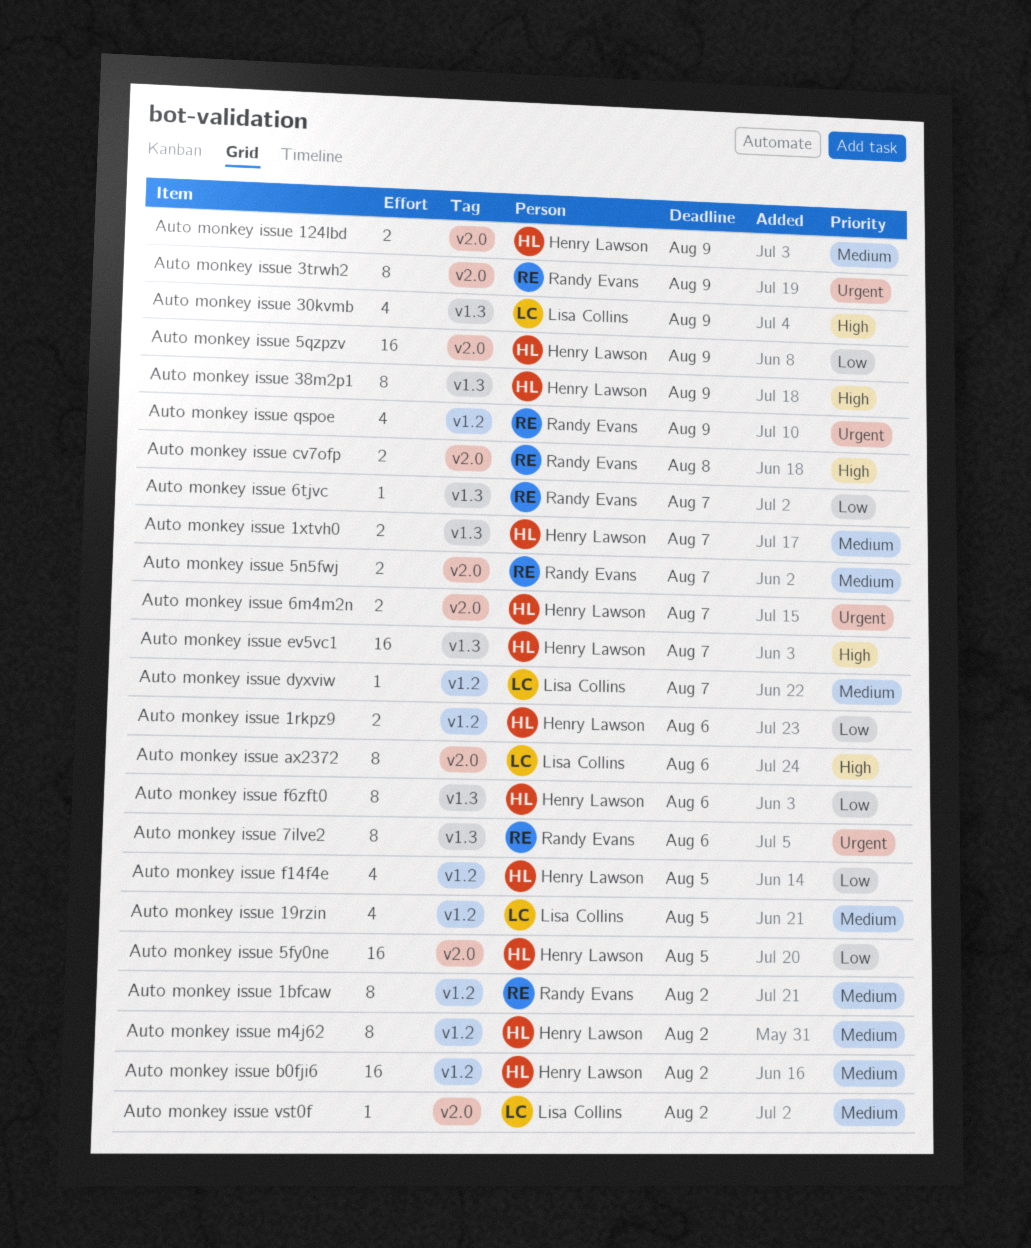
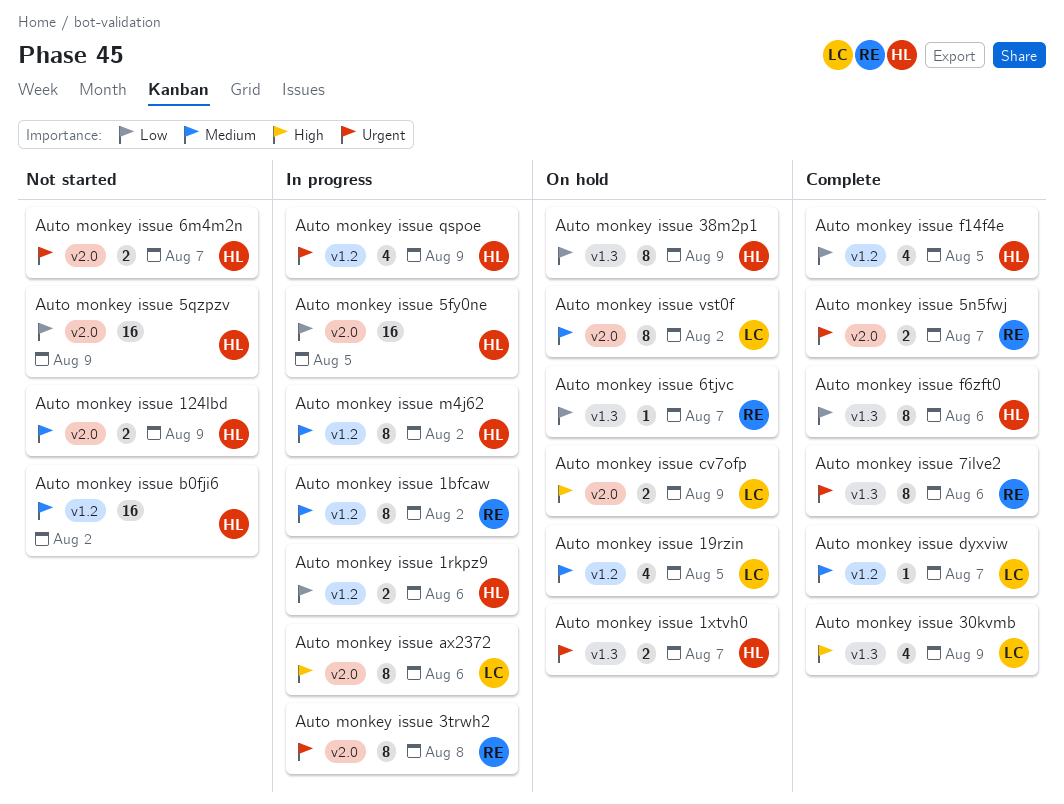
Auto monkey issue 1xtvh0, priority: Medium -> Urgent
Auto monkey issue 38m2p1, priority: High -> Low
Auto monkey issue 3trwh2, due: Aug 9 -> Aug 8
Auto monkey issue 5n5fwj, priority: Medium -> Urgent
Auto monkey issue cv7ofp, owner: Randy Evans -> Lisa Collins
Auto monkey issue cv7ofp, due: Aug 8 -> Aug 9
Auto monkey issue ev5vc1: present -> none
Auto monkey issue qspoe, owner: Randy Evans -> Henry Lawson
Auto monkey issue vst0f, estimate: 1 -> 8

